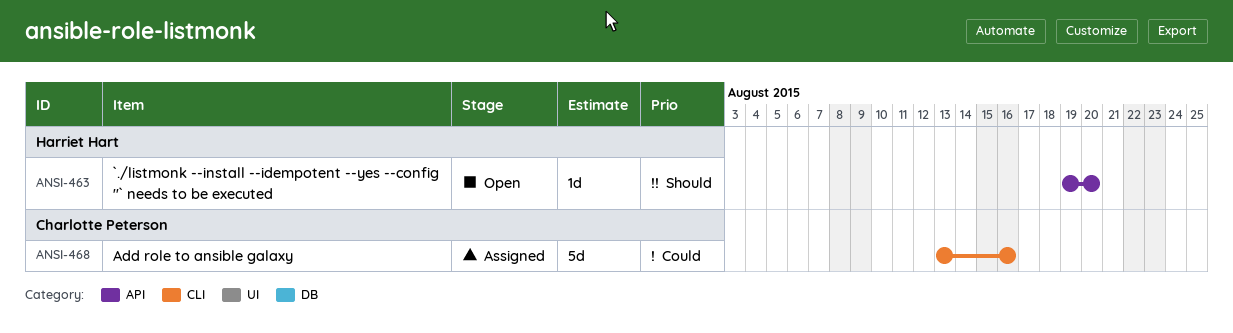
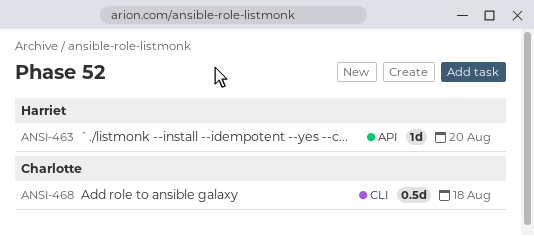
ANSI-468, estimate: 5d -> 0.5d
ANSI-468, due: Aug 16 -> Aug 18

